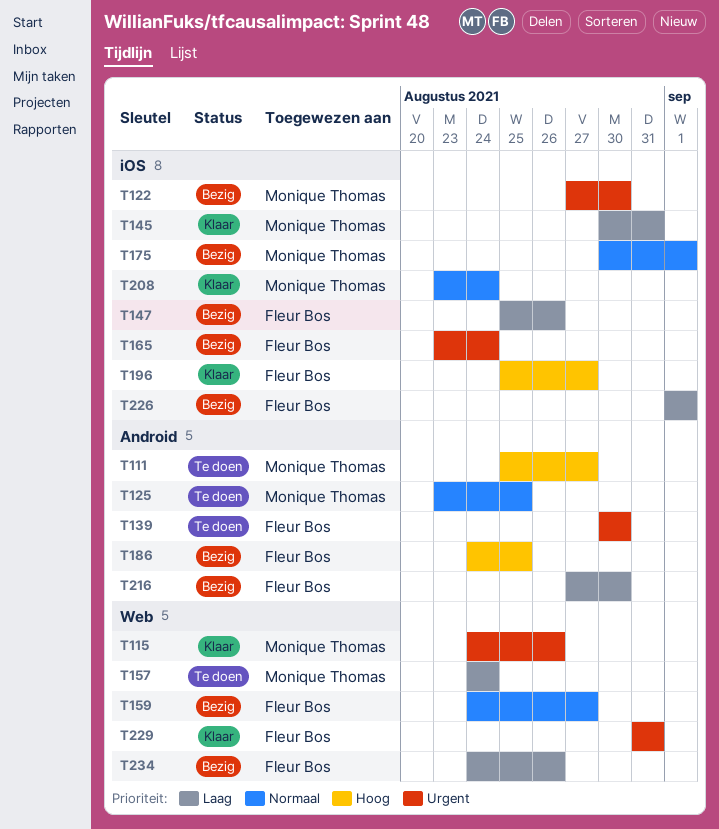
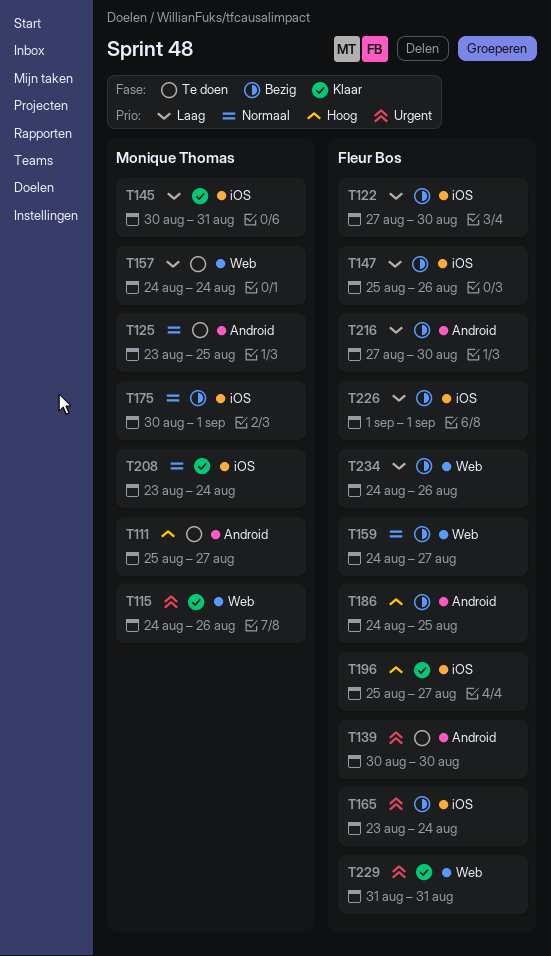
T122, owner: Monique Thomas -> Fleur Bos
T122, priority: Urgent -> Laag

